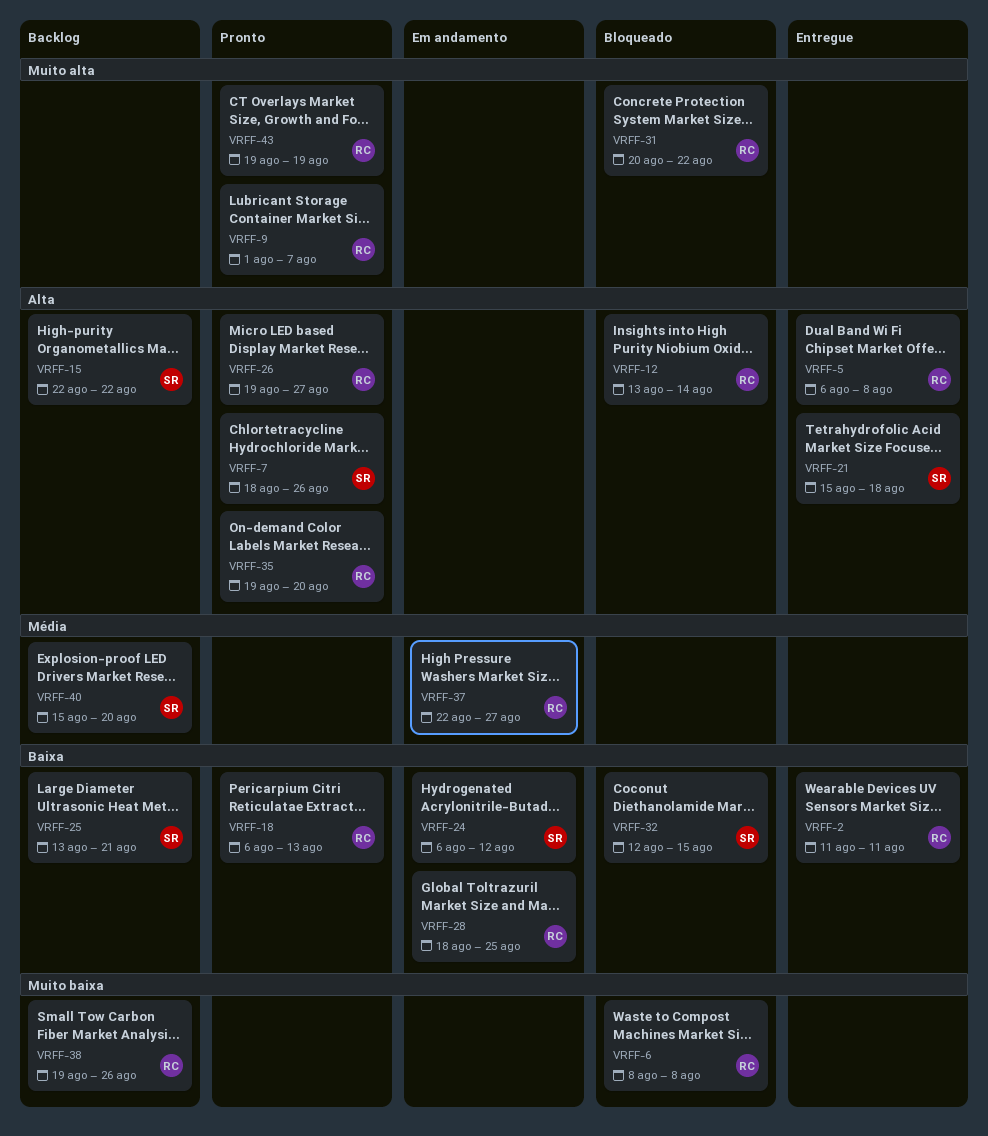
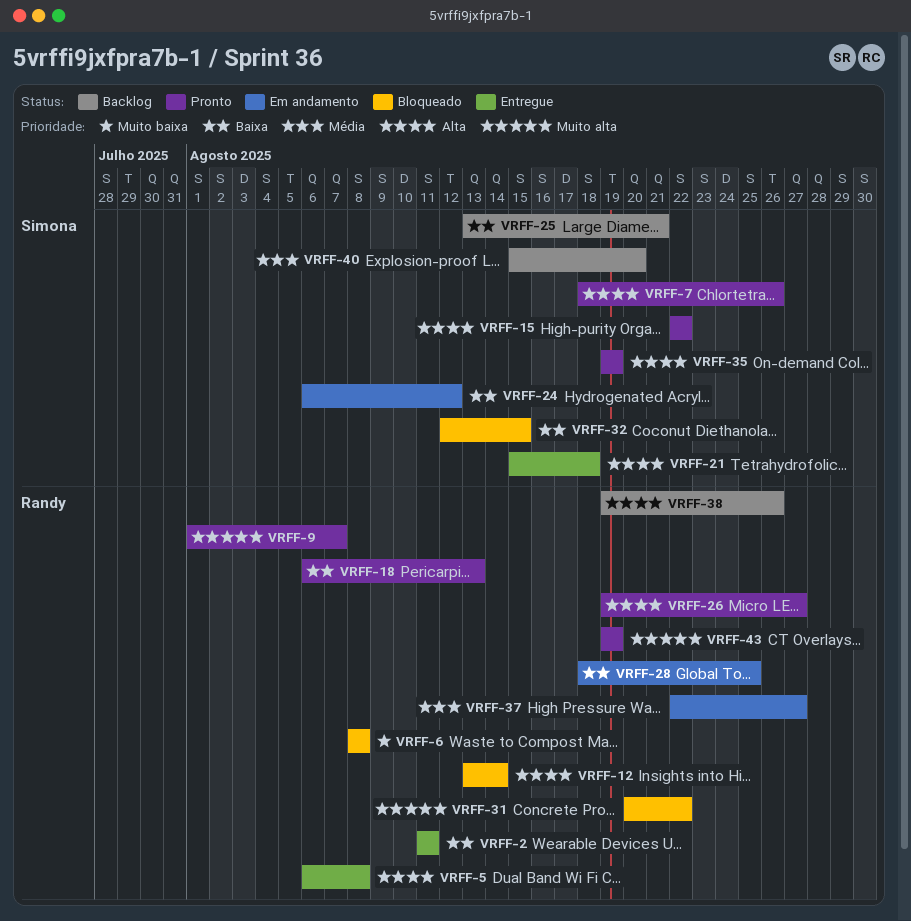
VRFF-15, status: Backlog -> Pronto
VRFF-35, owner: Randy -> Simona
VRFF-35, due: Aug 20 -> Aug 19
VRFF-38, priority: Muito baixa -> Alta

